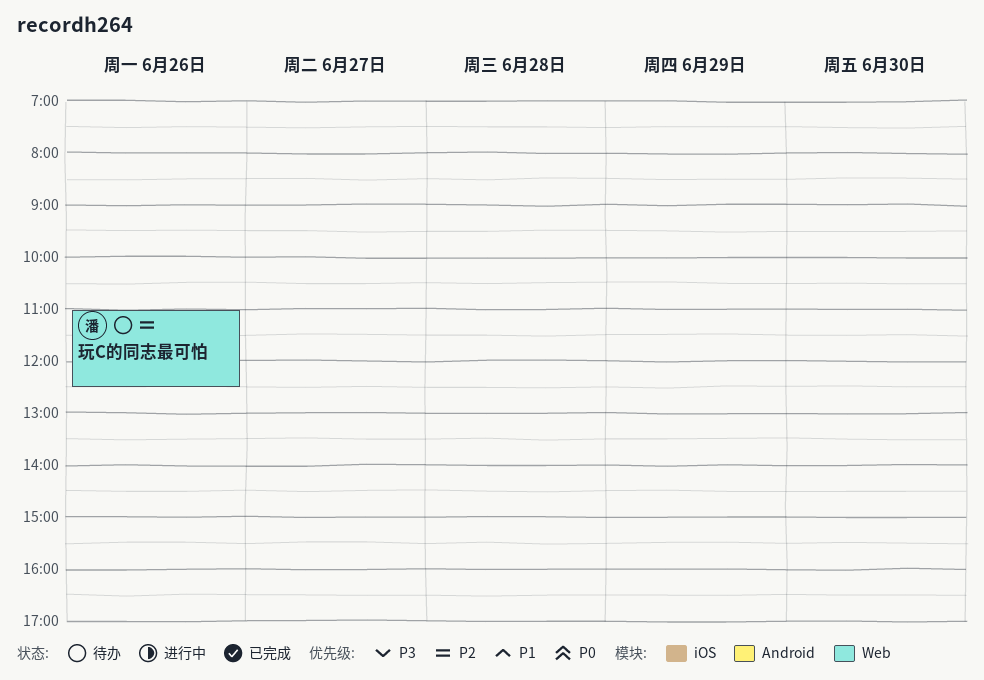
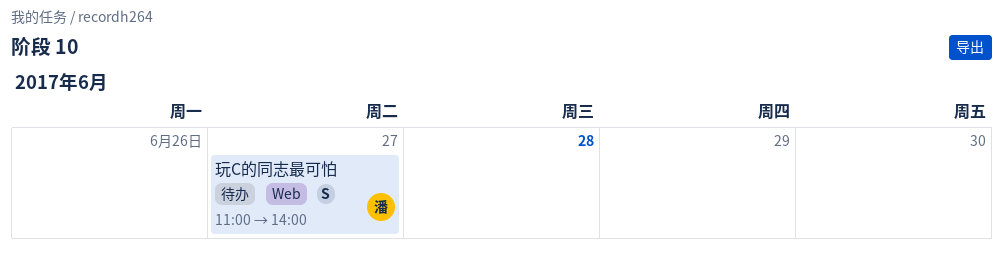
玩C的同志最可怕, day: Jun 26 -> Jun 27
玩C的同志最可怕, ends: 12:30 -> 14:00

